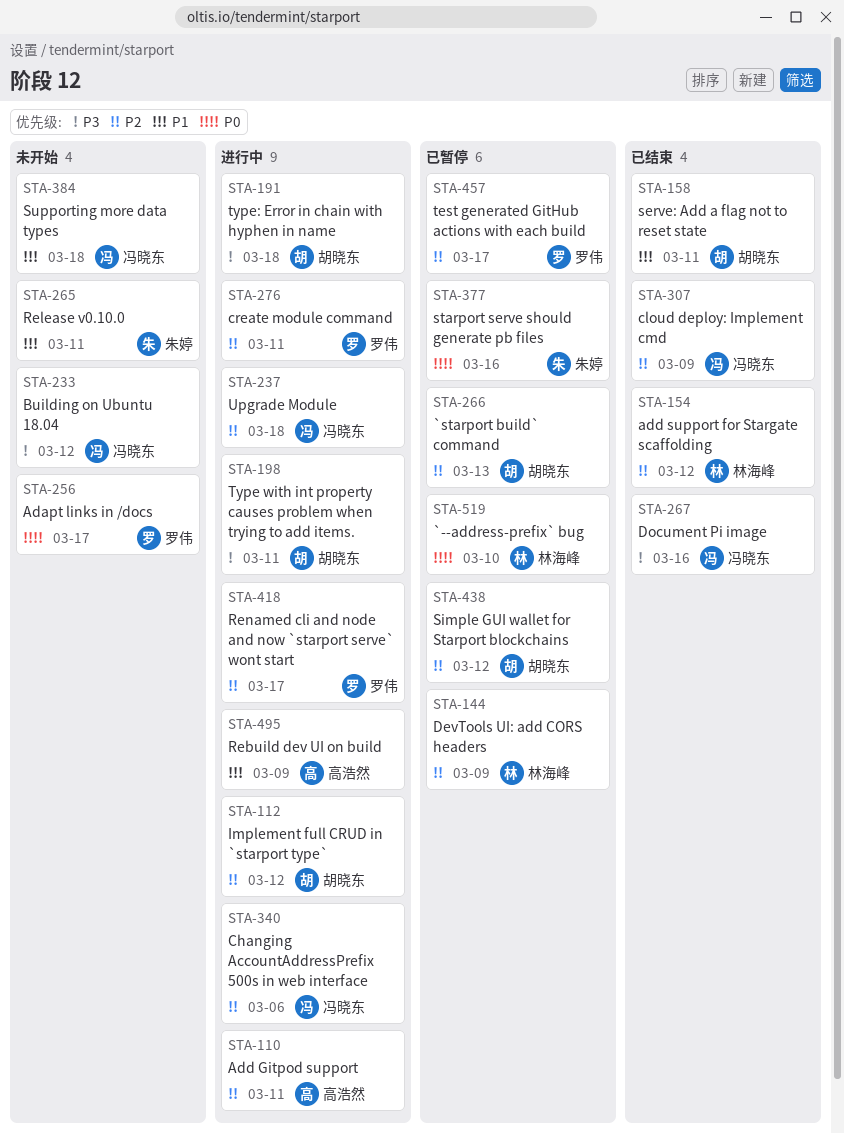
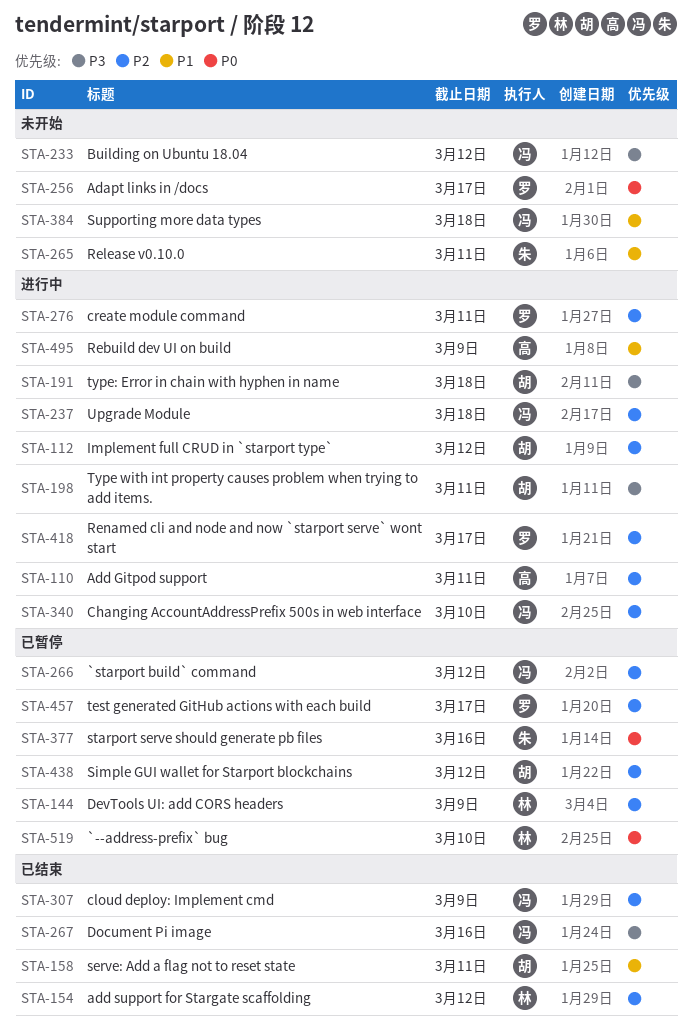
STA-266, owner: 胡晓东 -> 冯晓东
STA-266, due: Mar 13 -> Mar 12
STA-340, due: Mar 6 -> Mar 10

